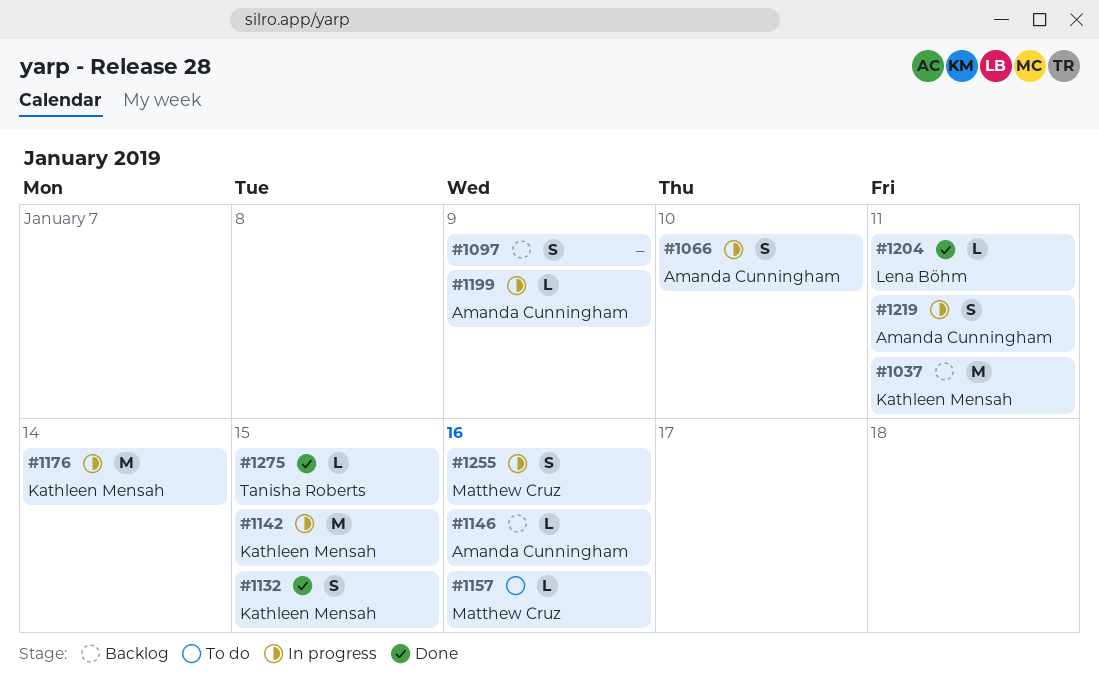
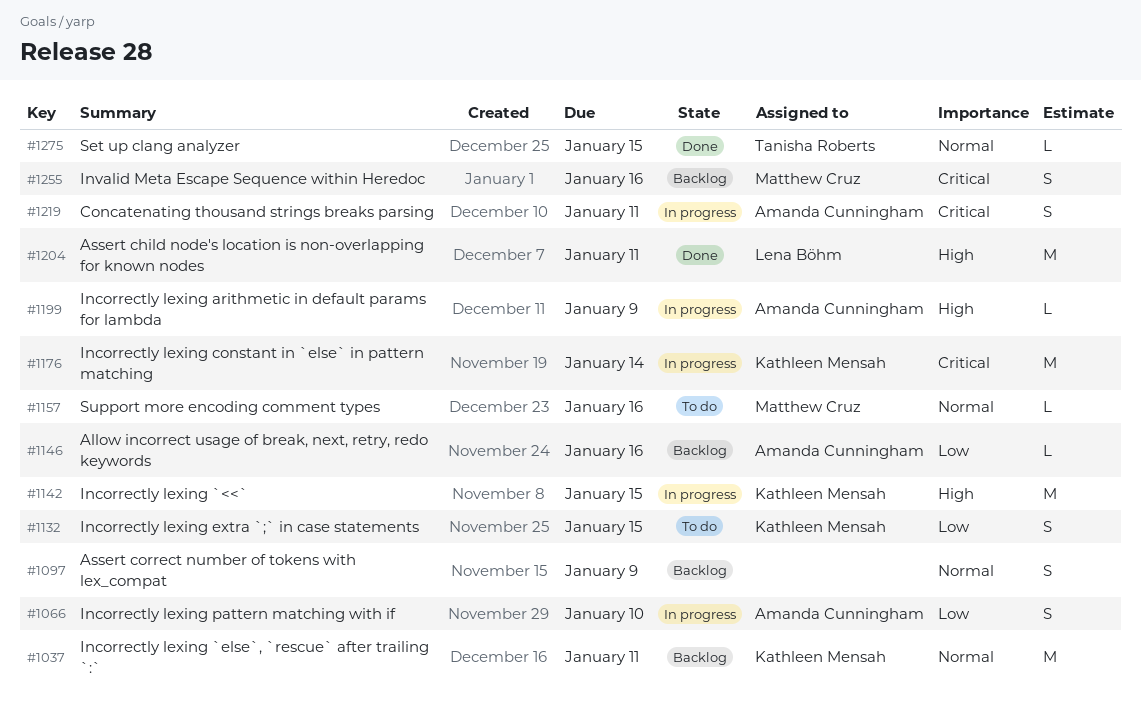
#1132, status: Done -> To do
#1204, estimate: L -> M
#1255, status: In progress -> Backlog

